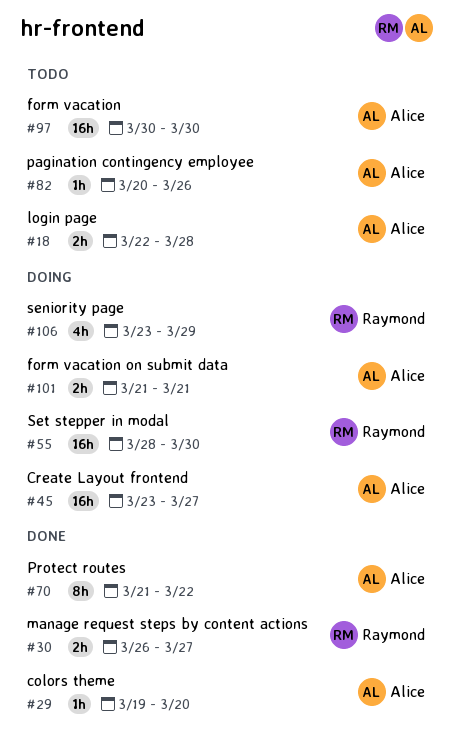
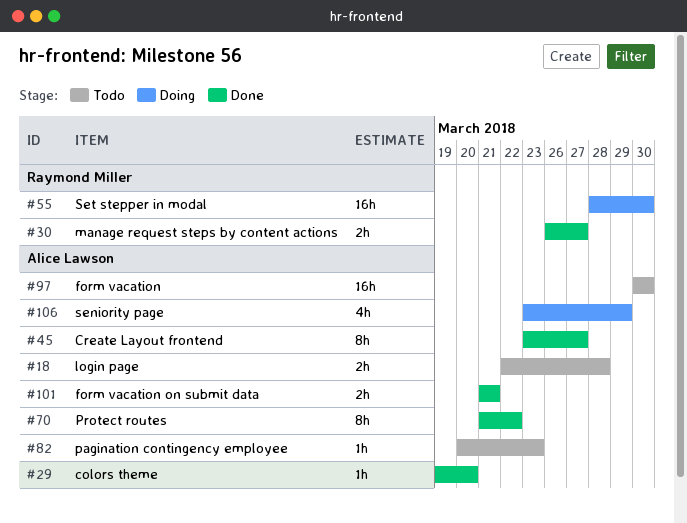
#45, status: Doing -> Done
#45, estimate: 16h -> 8h
#82, due: Mar 26 -> Mar 23
#101, status: Doing -> Done
#106, owner: Raymond Miller -> Alice Lawson

